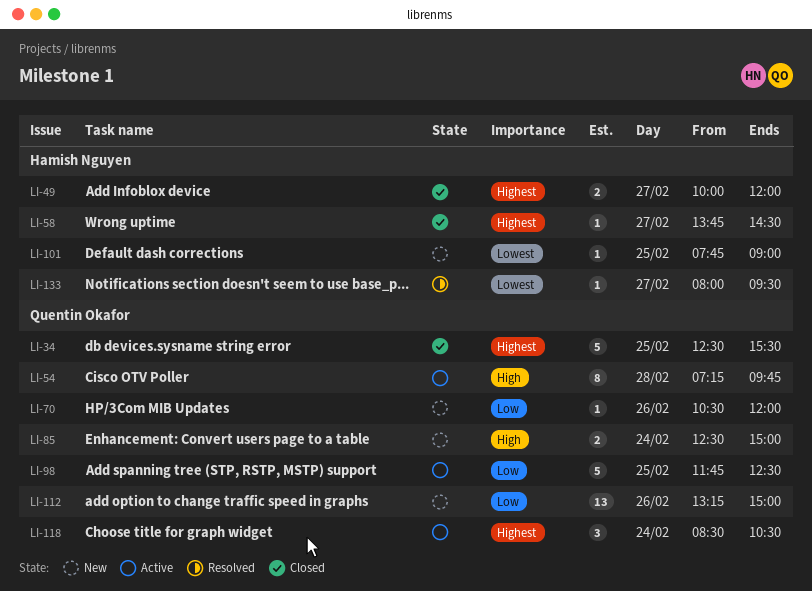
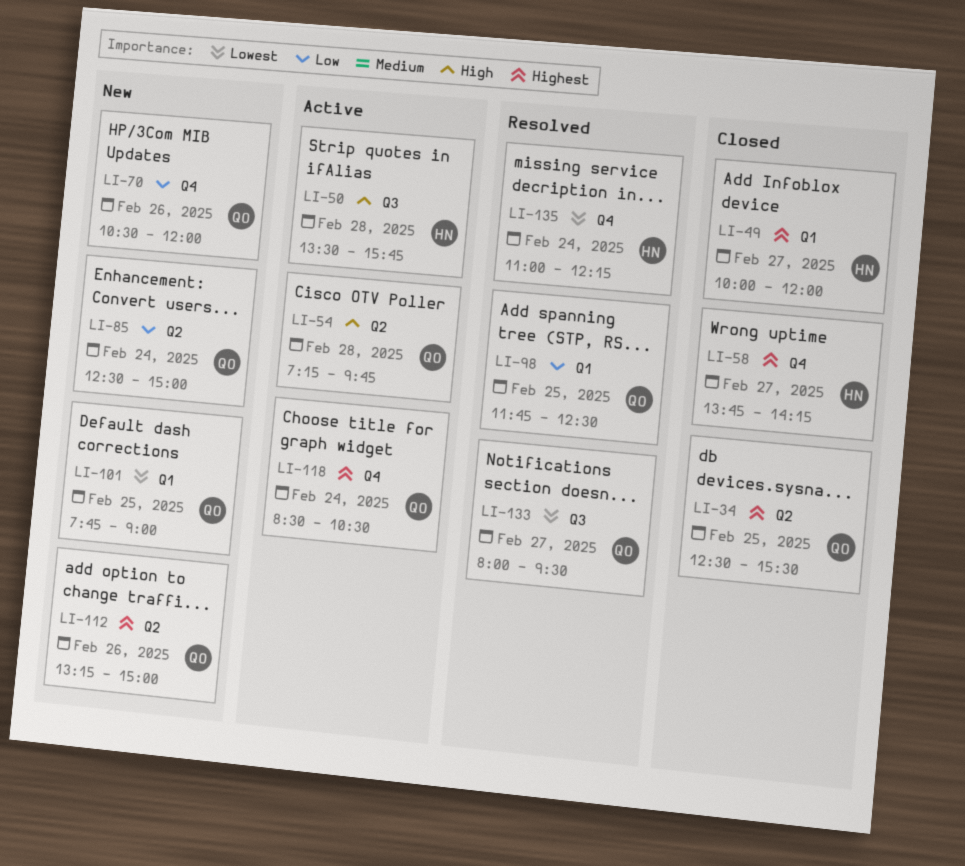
LI-50: none -> present
LI-58, ends: 14:30 -> 14:15
LI-85, priority: High -> Low
LI-98, status: Active -> Resolved
LI-101, owner: Hamish Nguyen -> Quentin Okafor
LI-112, priority: Low -> Highest
LI-133, owner: Hamish Nguyen -> Quentin Okafor
LI-135: none -> present

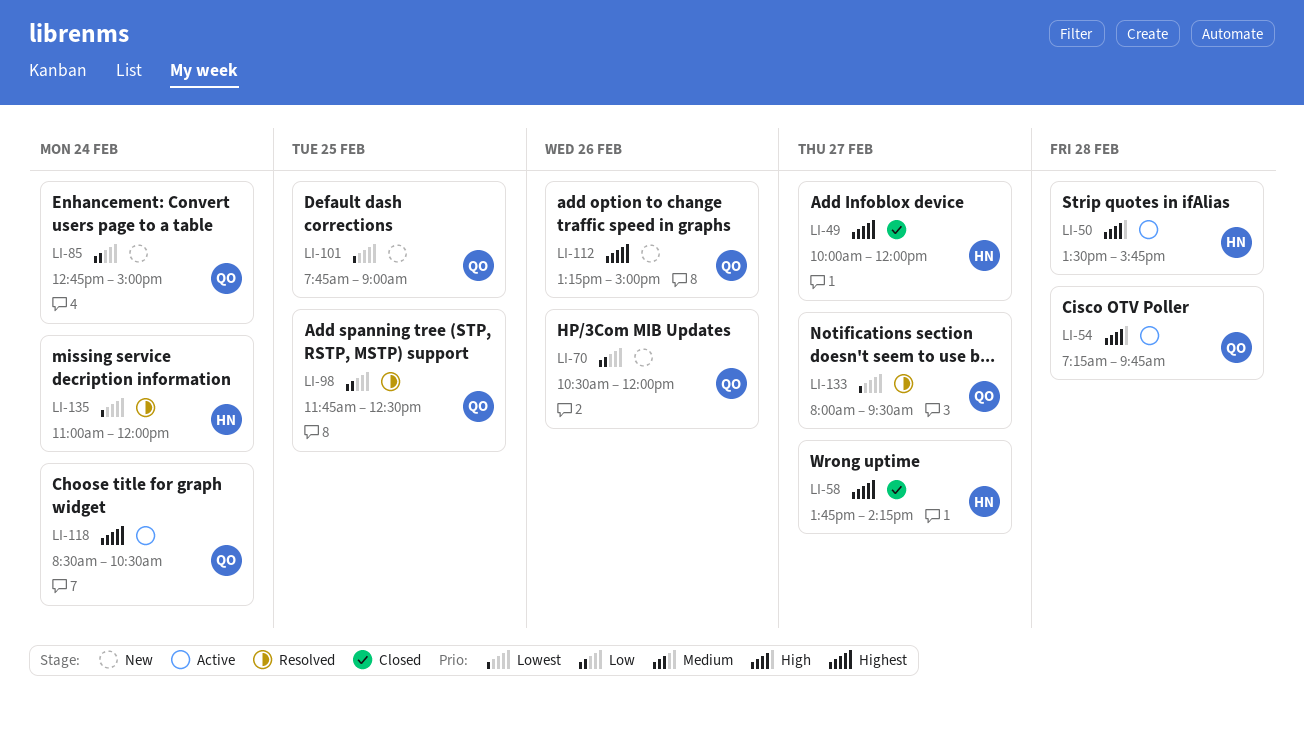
LI-34: present -> none
LI-85, begins: 12:30 -> 12:45
LI-135, ends: 12:15 -> 12:00

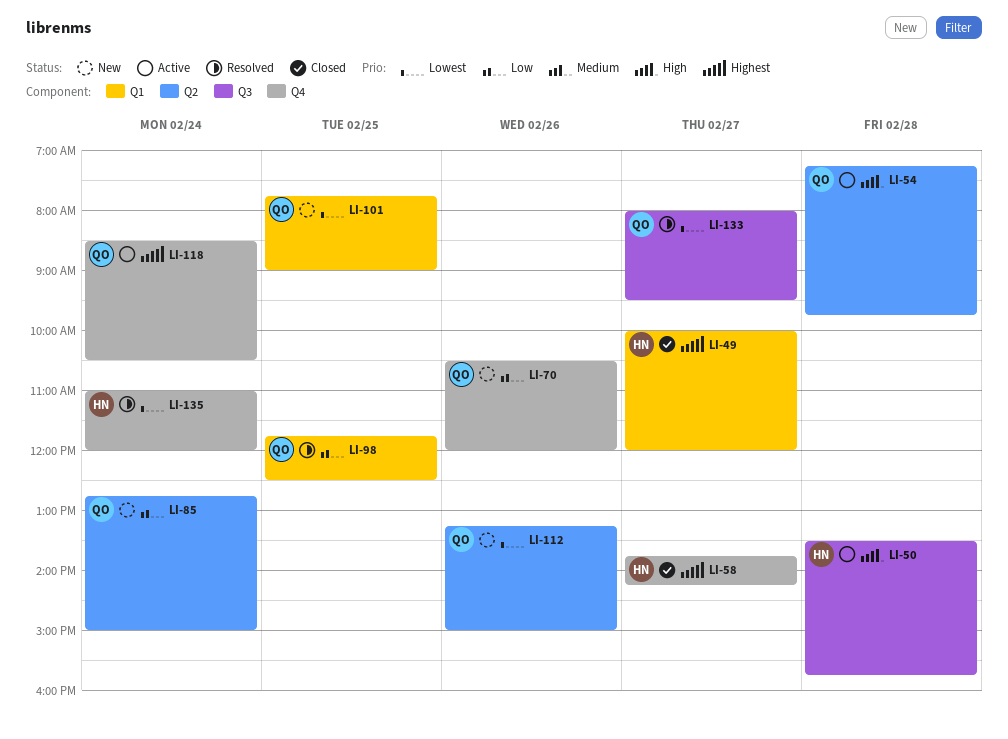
LI-112, priority: Highest -> Lowest

